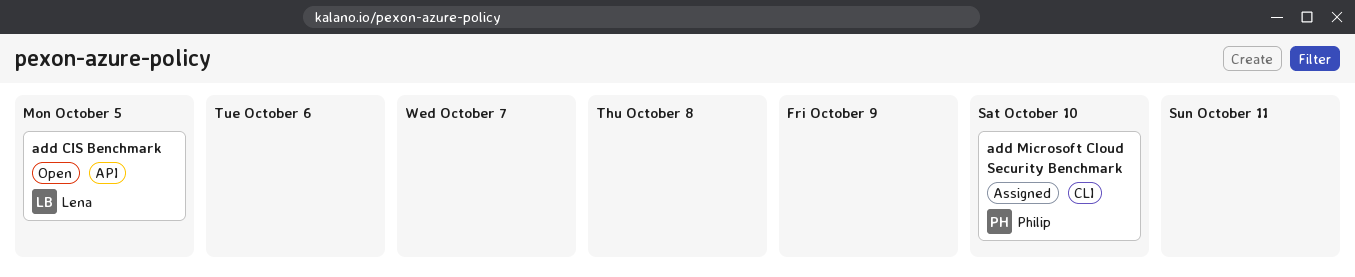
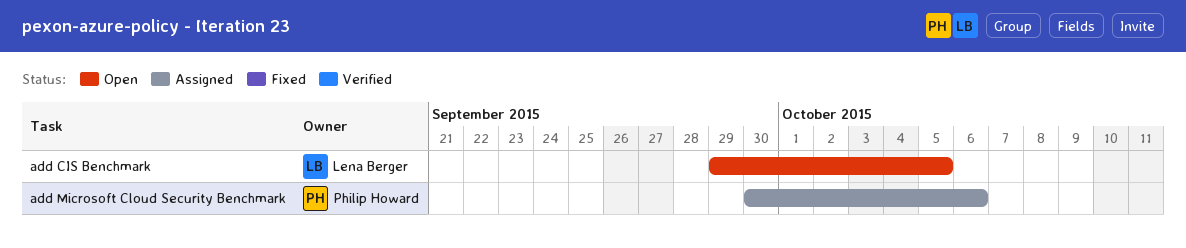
add Microsoft Cloud Security Benchmark, due: Oct 10 -> Oct 6

